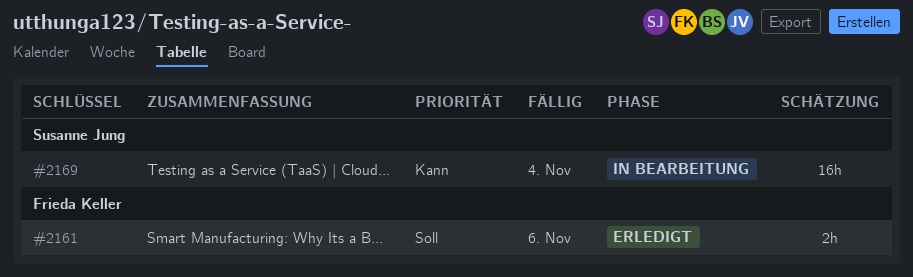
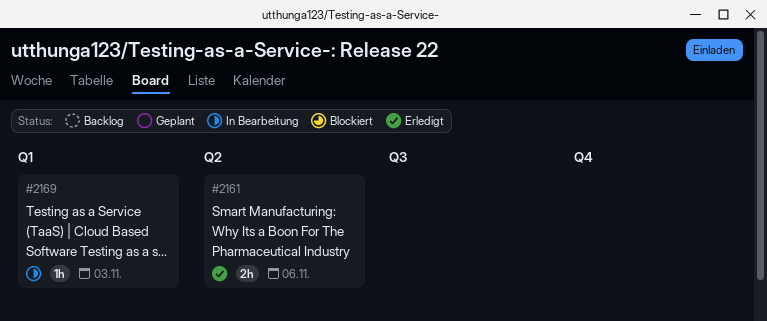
#2169, estimate: 16h -> 1h
#2169, due: Nov 4 -> Nov 3

